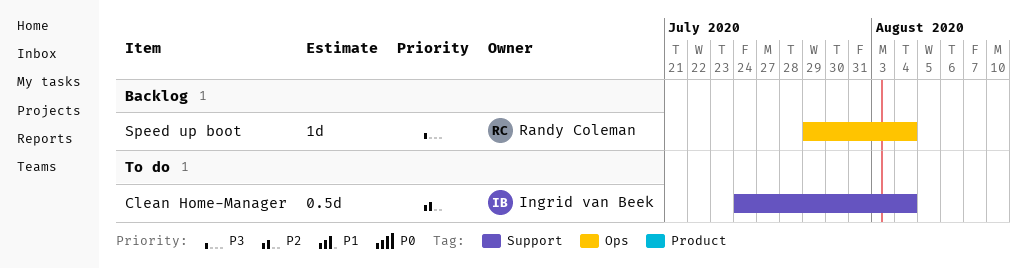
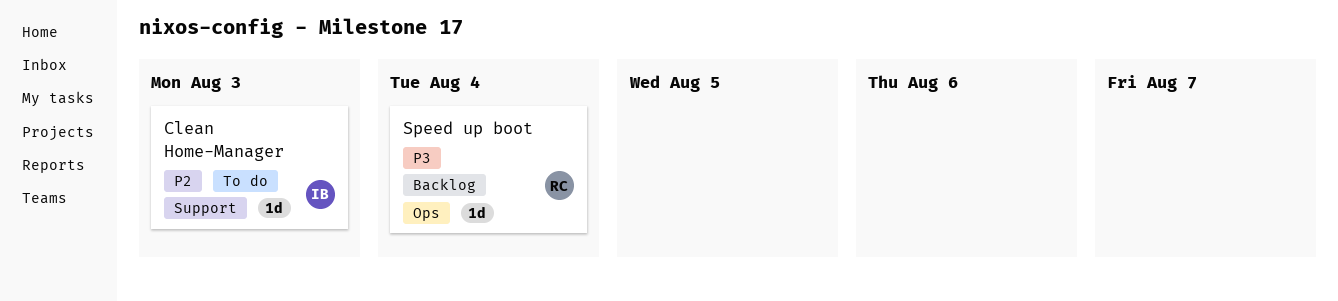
Clean Home-Manager, estimate: 0.5d -> 1d
Clean Home-Manager, due: Aug 4 -> Aug 3

